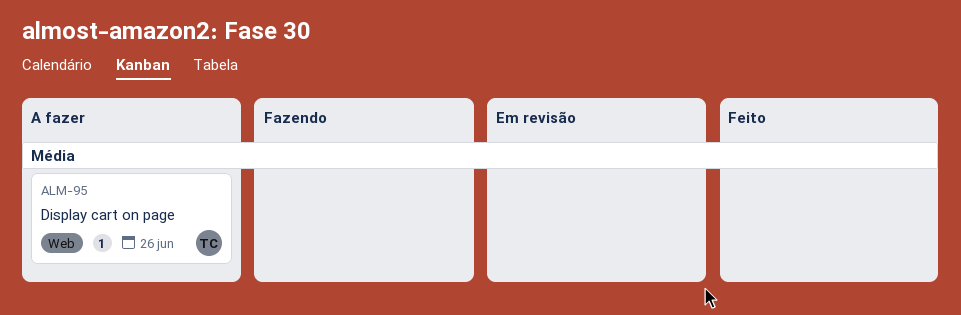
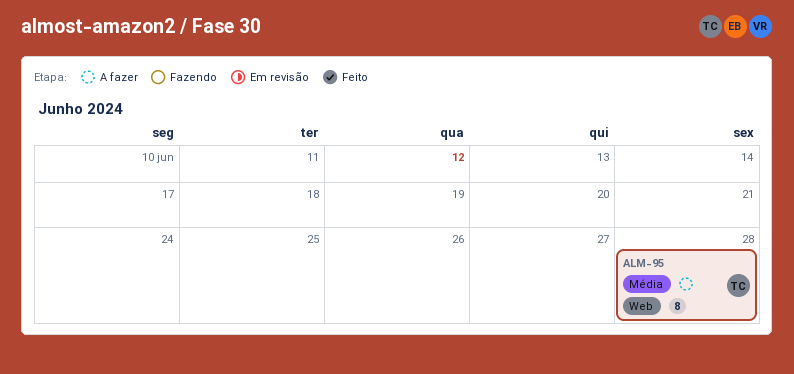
ALM-95, estimate: 1 -> 8
ALM-95, due: Jun 26 -> Jun 28

